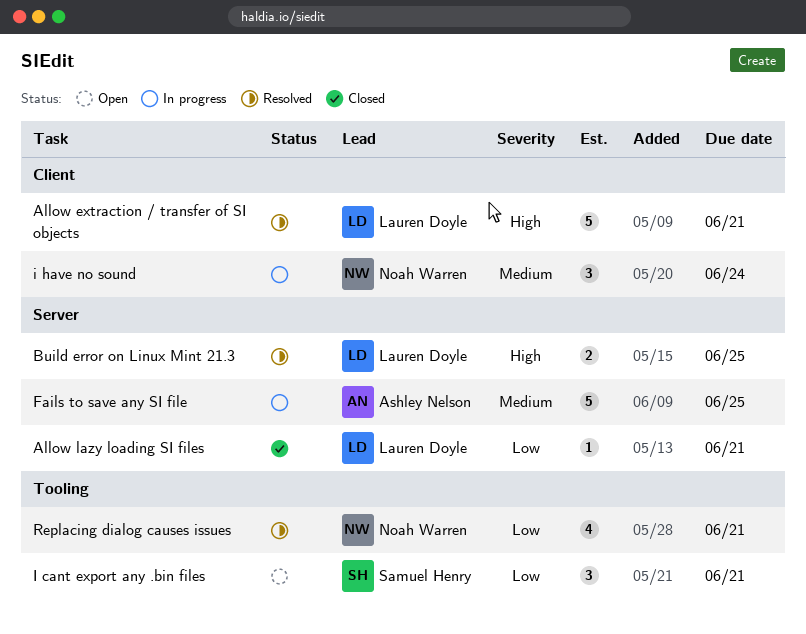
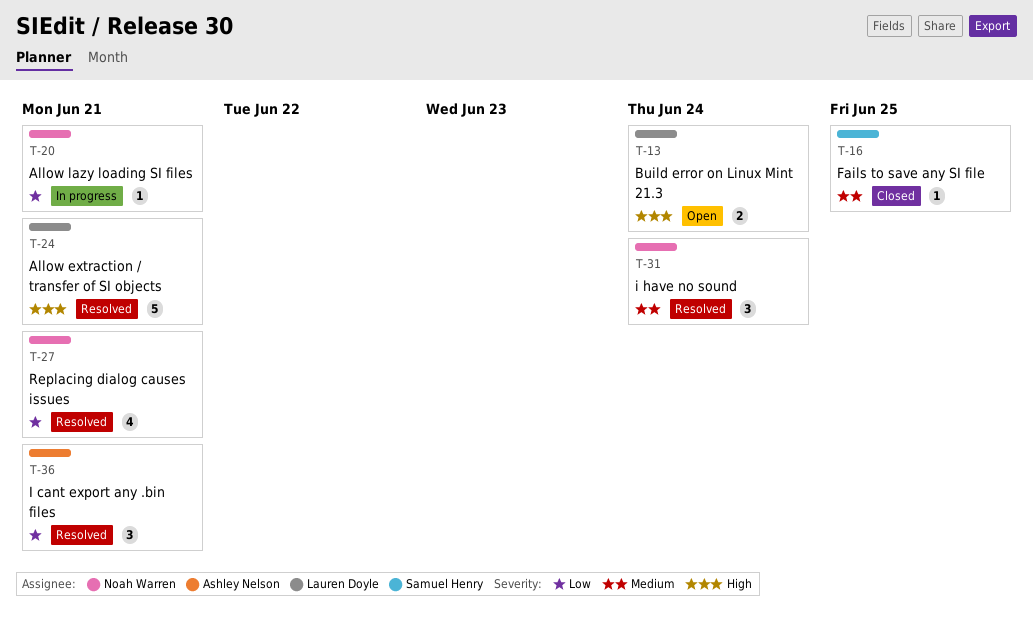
Allow lazy loading SI files, status: Closed -> In progress
Allow lazy loading SI files, owner: Lauren Doyle -> Noah Warren
Build error on Linux Mint 21.3, status: Resolved -> Open
Build error on Linux Mint 21.3, due: Jun 25 -> Jun 24
Fails to save any SI file, status: In progress -> Closed
Fails to save any SI file, owner: Ashley Nelson -> Samuel Henry
Fails to save any SI file, estimate: 5 -> 1
I cant export any .bin files, status: Open -> Resolved
I cant export any .bin files, owner: Samuel Henry -> Ashley Nelson
i have no sound, status: In progress -> Resolved

